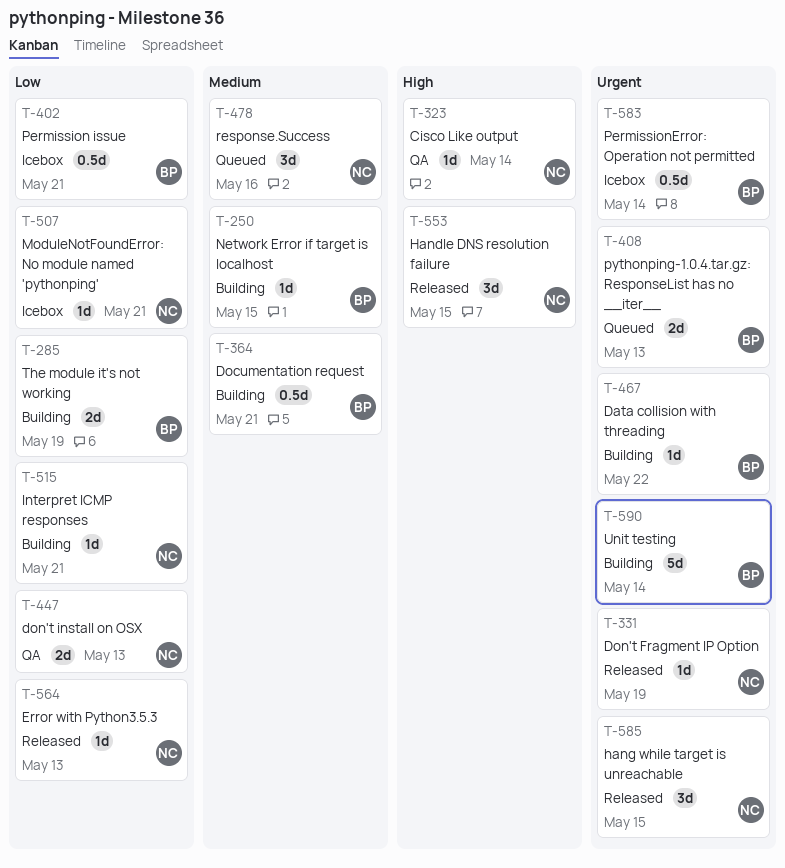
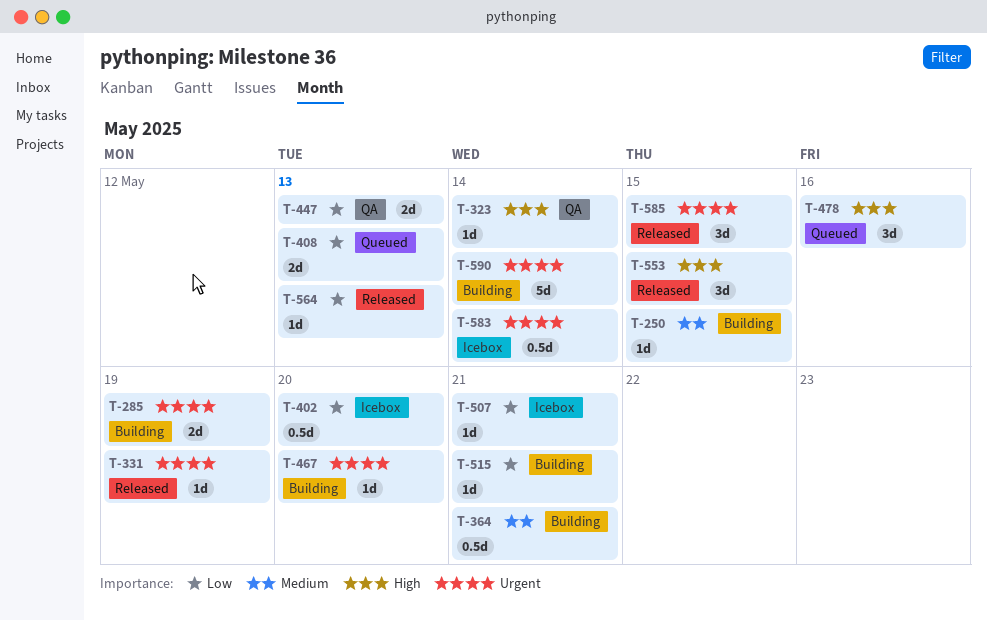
T-285, priority: Low -> Urgent
T-402, due: May 21 -> May 20
T-408, priority: Urgent -> Low
T-467, due: May 22 -> May 20
T-478, priority: Medium -> High

